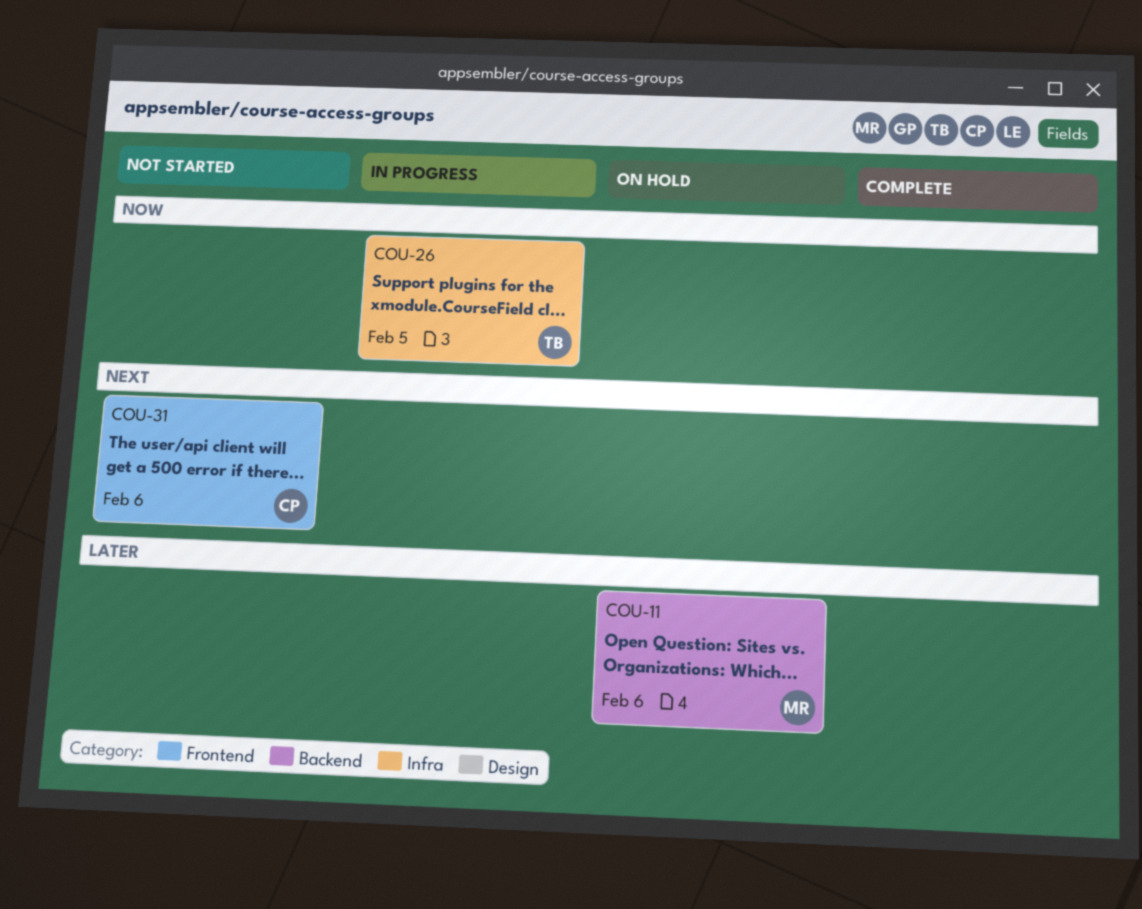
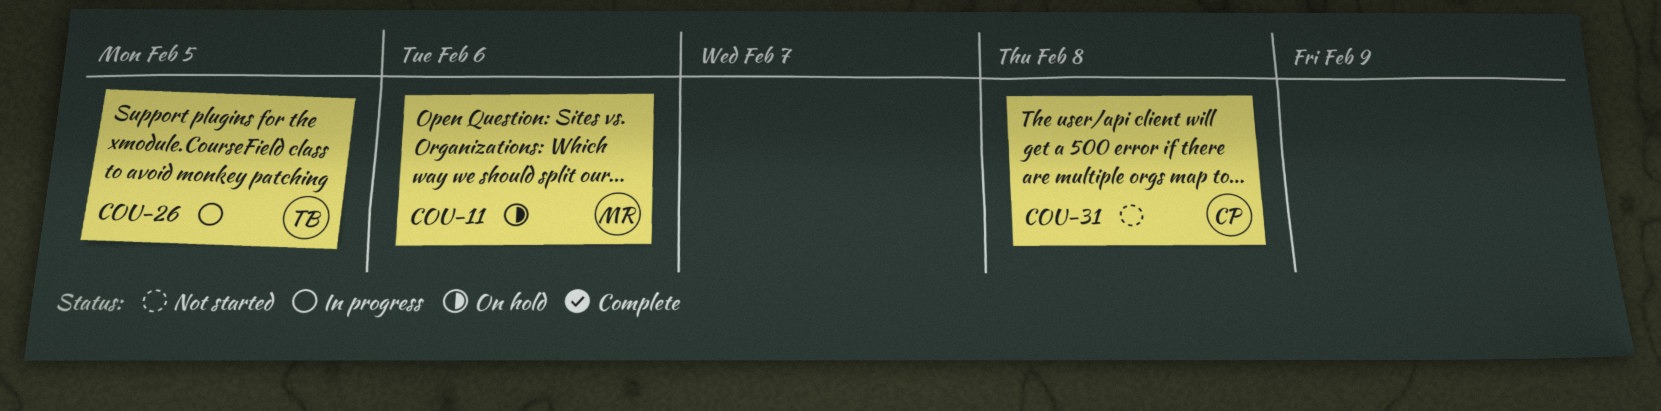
COU-31, due: Feb 6 -> Feb 8

